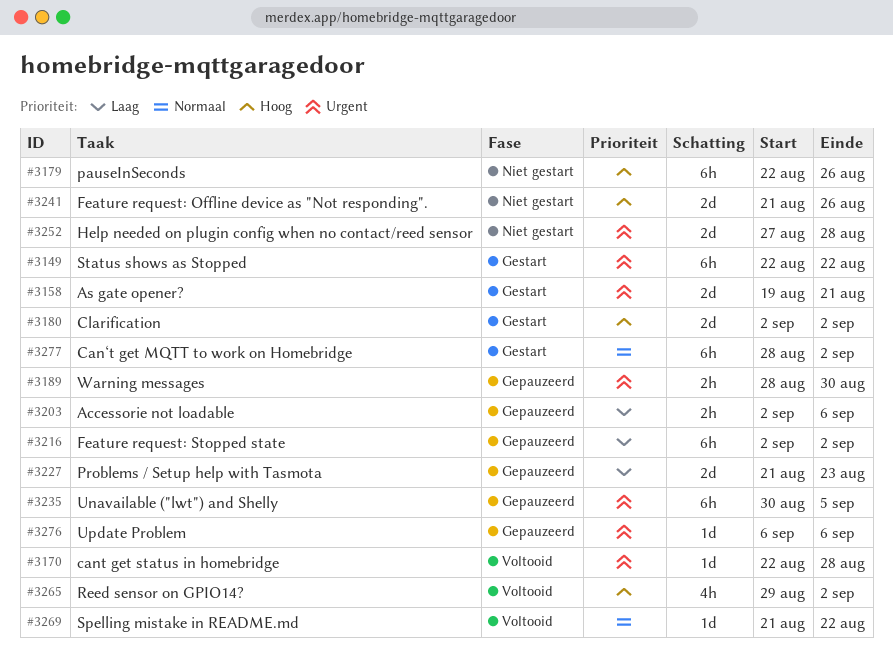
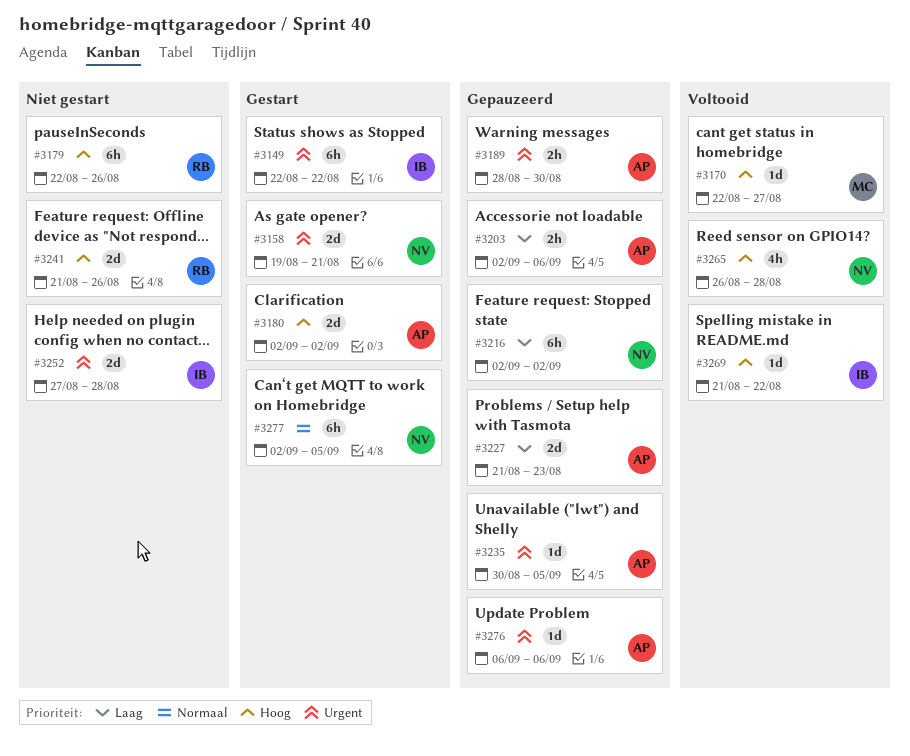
#3170, priority: Urgent -> Hoog
#3170, due: Aug 28 -> Aug 27
#3235, estimate: 6h -> 1d
#3265, start: Aug 29 -> Aug 26
#3265, due: Sep 2 -> Aug 28
#3269, priority: Normaal -> Hoog
#3277, start: Aug 28 -> Sep 2
#3277, due: Sep 2 -> Sep 5

